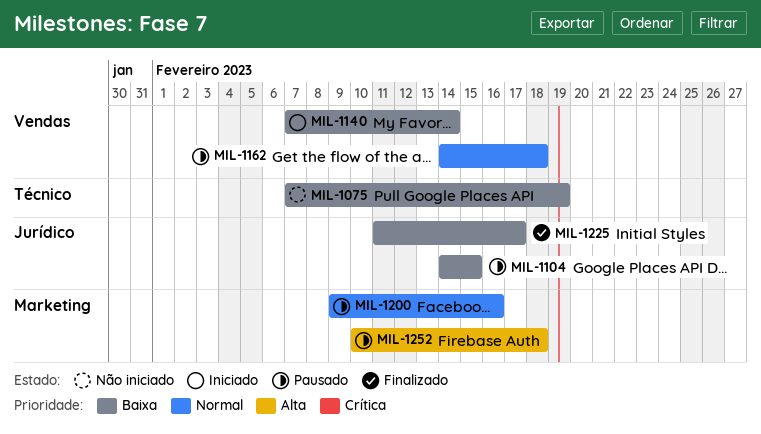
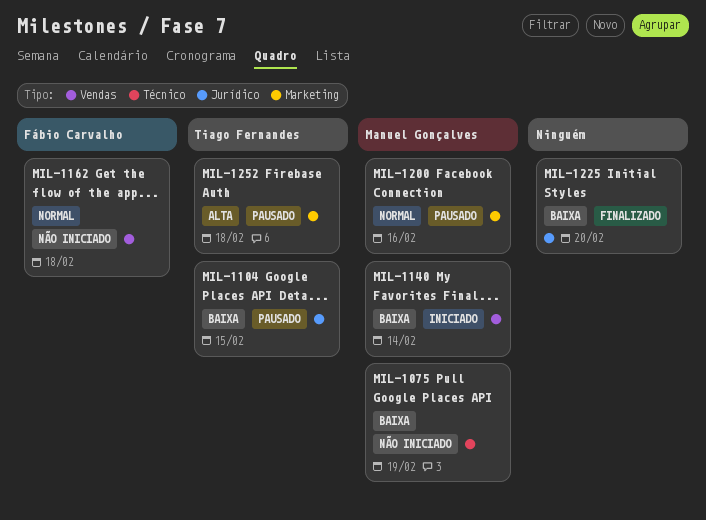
MIL-1162, status: Pausado -> Não iniciado
MIL-1225, due: Feb 17 -> Feb 20

